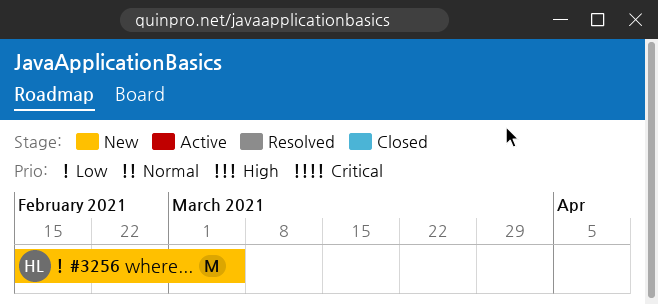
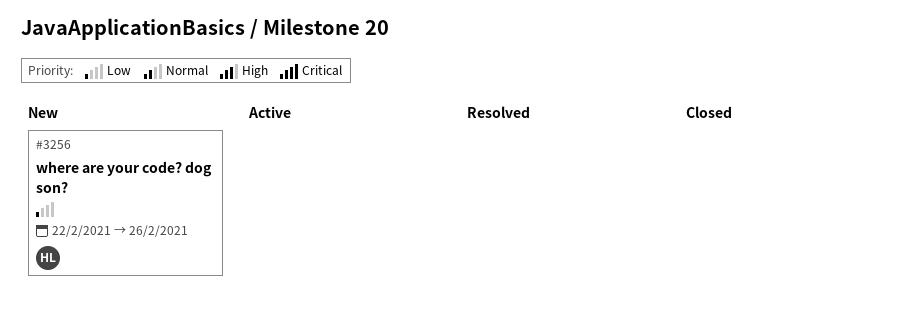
#3256, start: Feb 15 -> Feb 22
#3256, due: Mar 5 -> Feb 26

